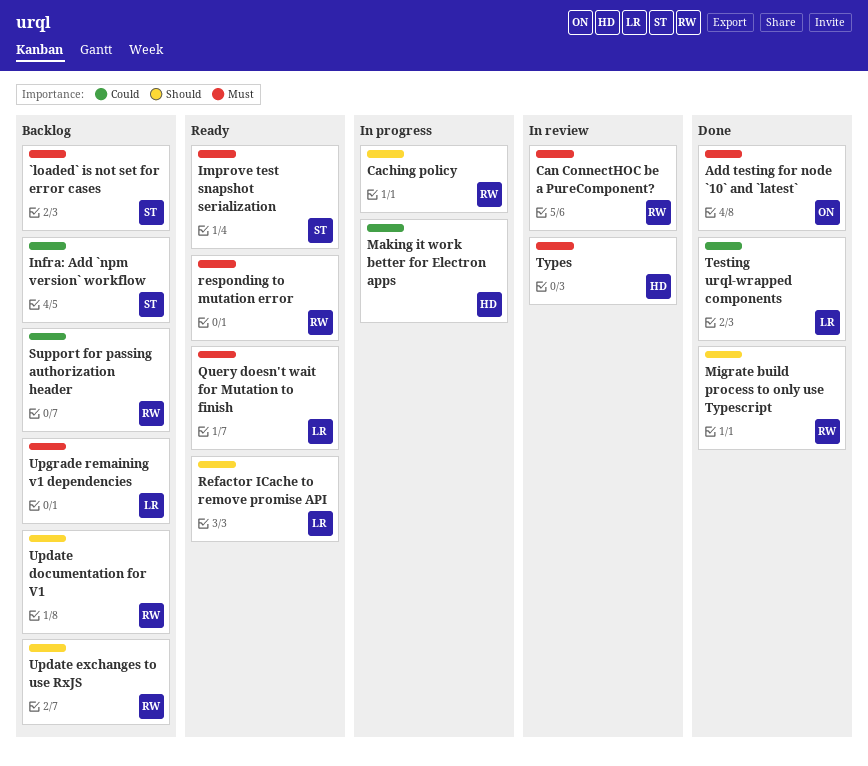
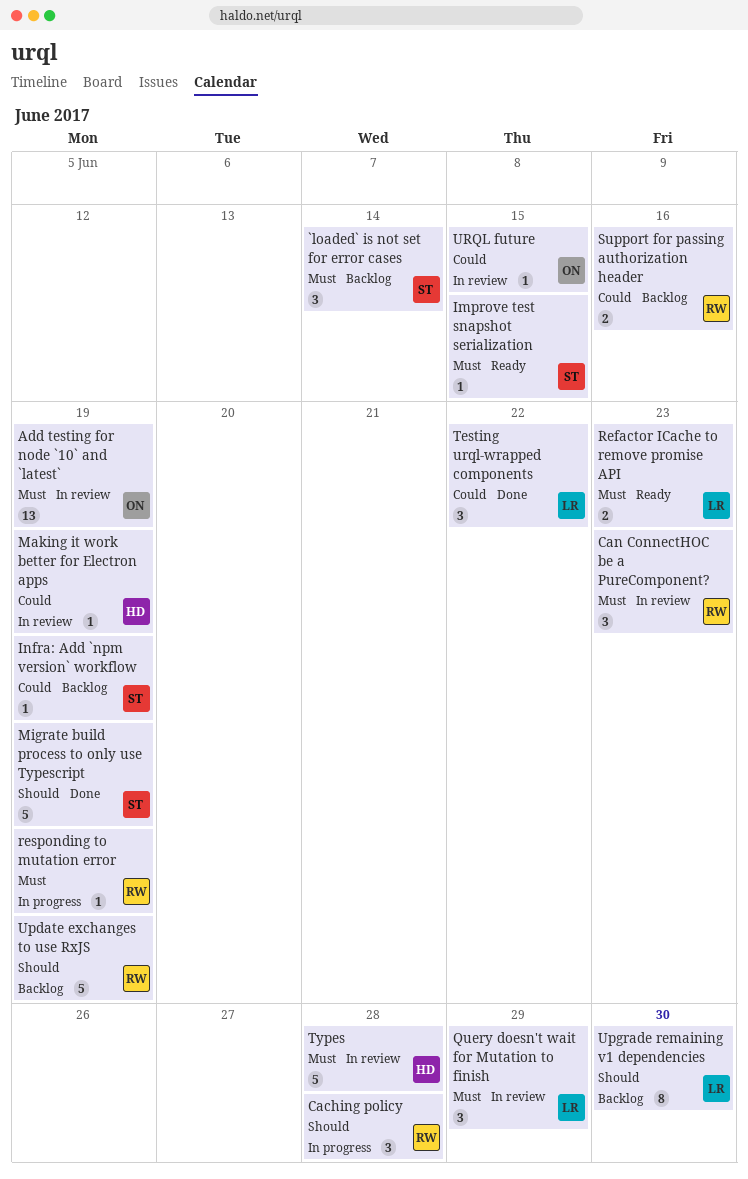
Add testing for node `10` and `latest`, status: Done -> In review
Making it work better for Electron apps, status: In progress -> In review
Migrate build process to only use Typescript, owner: RW -> ST
Query doesn't wait for Mutation to finish, status: Ready -> In review
Refactor ICache to remove promise API, priority: Should -> Must
responding to mutation error, status: Ready -> In progress
Update documentation for V1: present -> none
Upgrade remaining v1 dependencies, priority: Must -> Should
URQL future: none -> present

